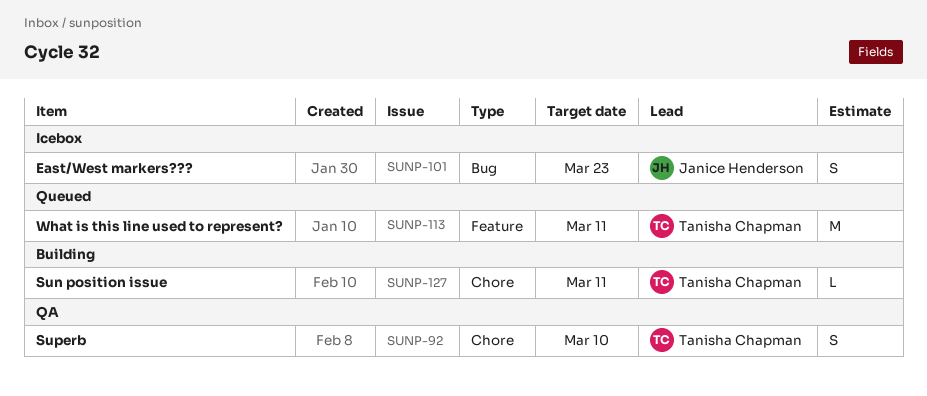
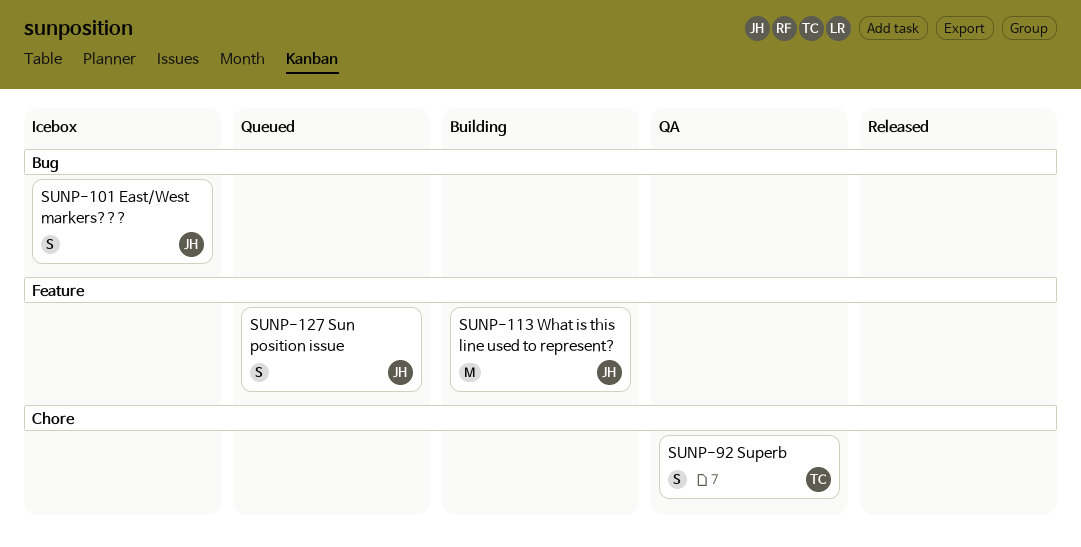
SUNP-113, status: Queued -> Building
SUNP-113, owner: Tanisha Chapman -> Janice Henderson
SUNP-127, status: Building -> Queued
SUNP-127, owner: Tanisha Chapman -> Janice Henderson
SUNP-127, label: Chore -> Feature
SUNP-127, estimate: L -> S

